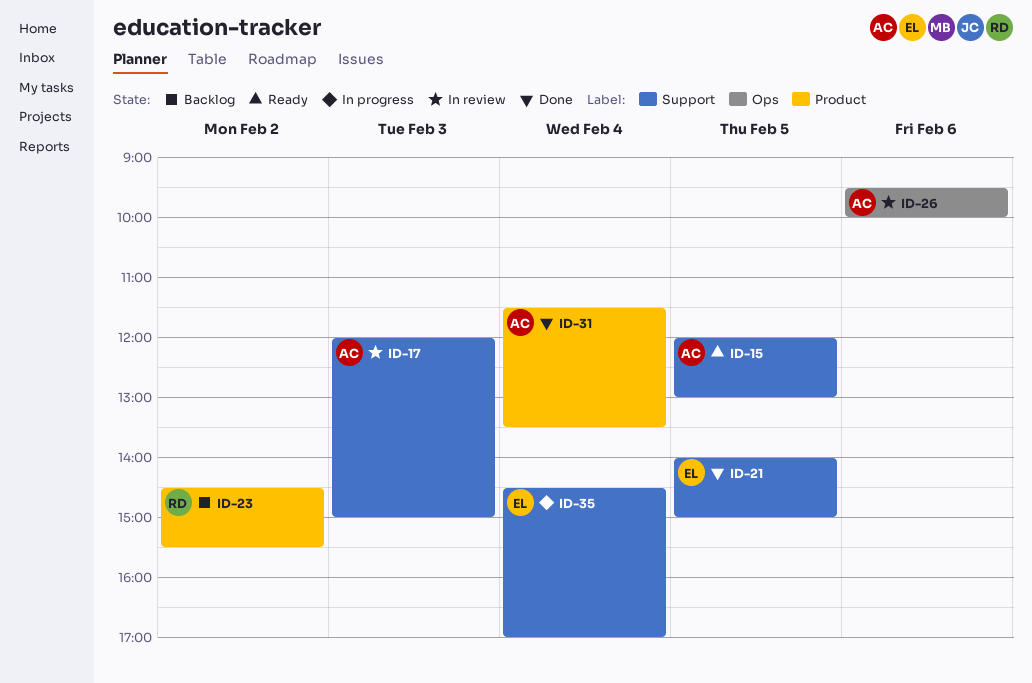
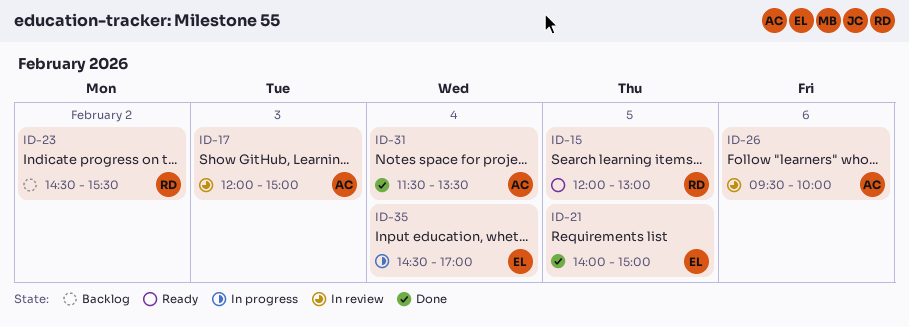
ID-15, owner: AC -> RD

